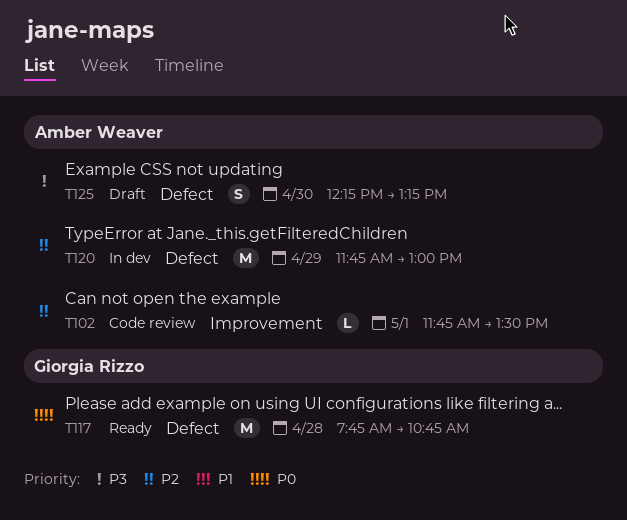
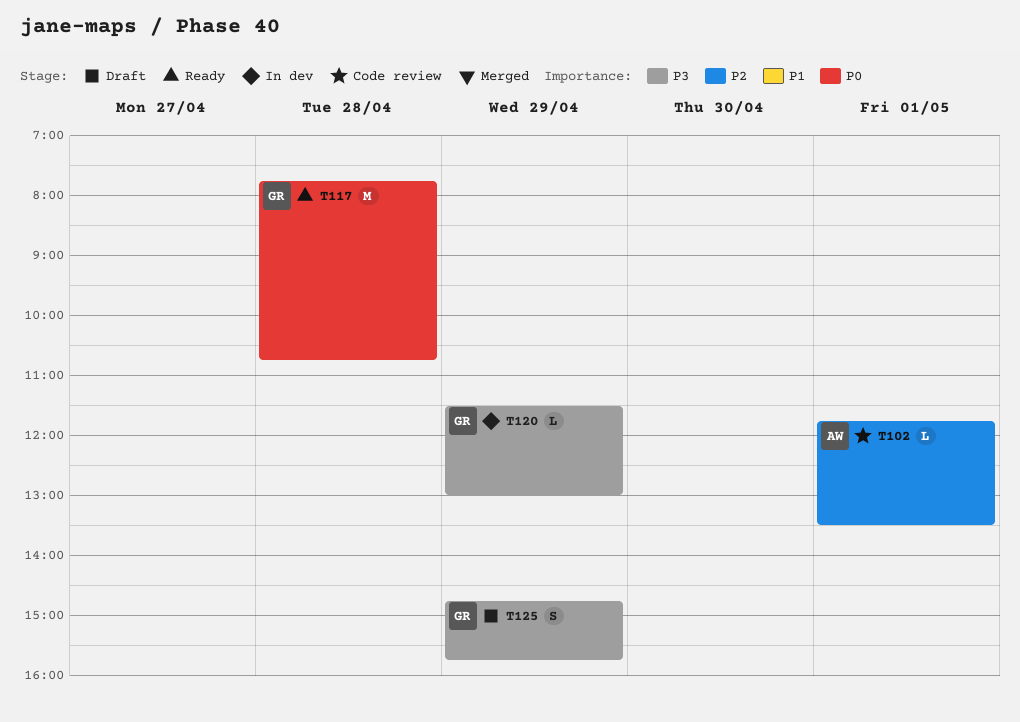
T120, owner: Amber Weaver -> Giorgia Rizzo
T120, priority: P2 -> P3
T120, estimate: M -> L
T120, begins: 11:45 -> 11:30
T125, owner: Amber Weaver -> Giorgia Rizzo
T125, day: Apr 30 -> Apr 29
T125, begins: 12:15 -> 14:45
T125, ends: 13:15 -> 15:45

